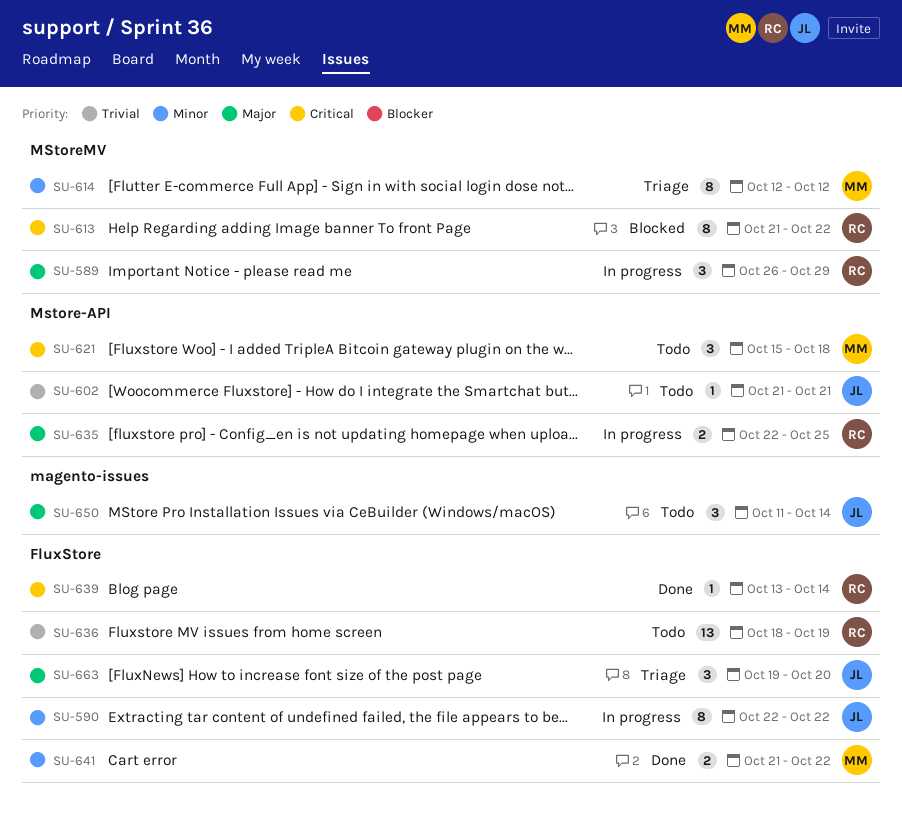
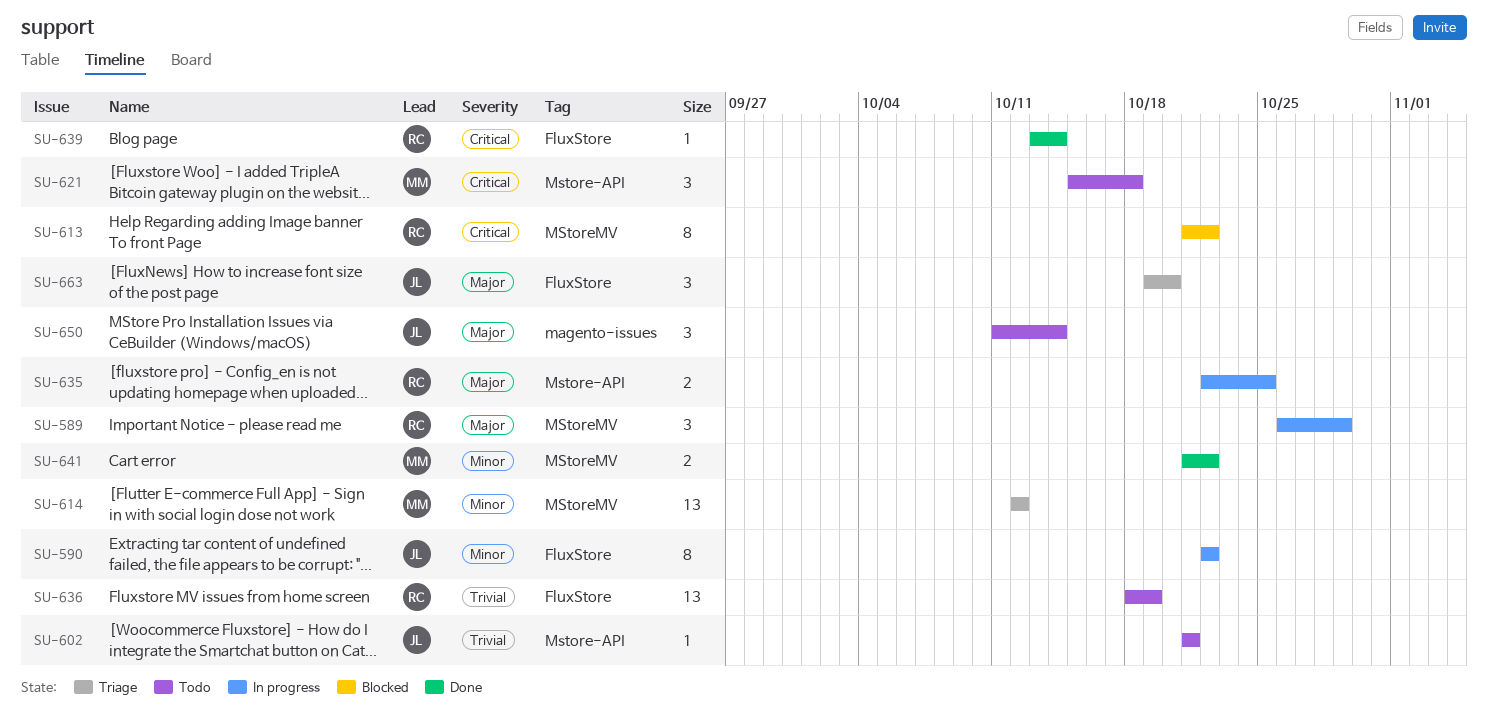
SU-614, estimate: 8 -> 13
SU-641, label: FluxStore -> MStoreMV

